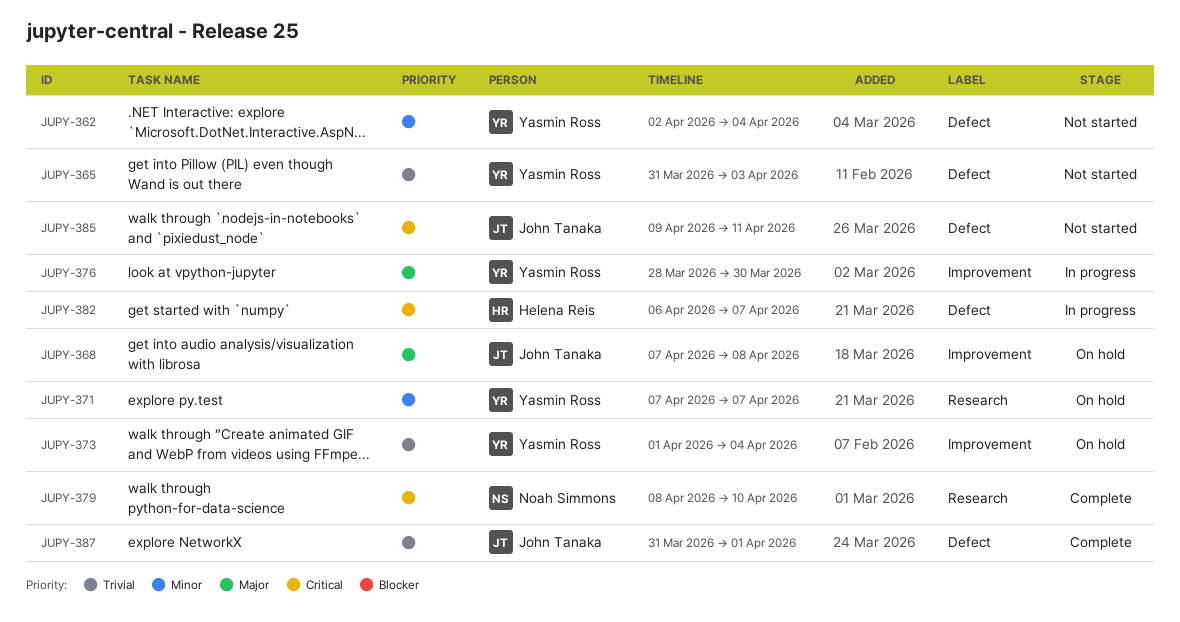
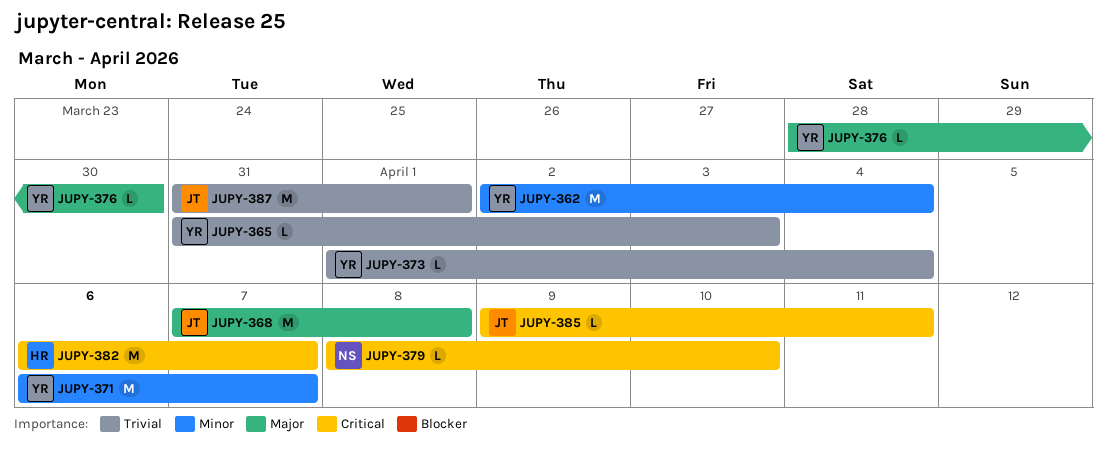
JUPY-371, start: Apr 7 -> Apr 6

